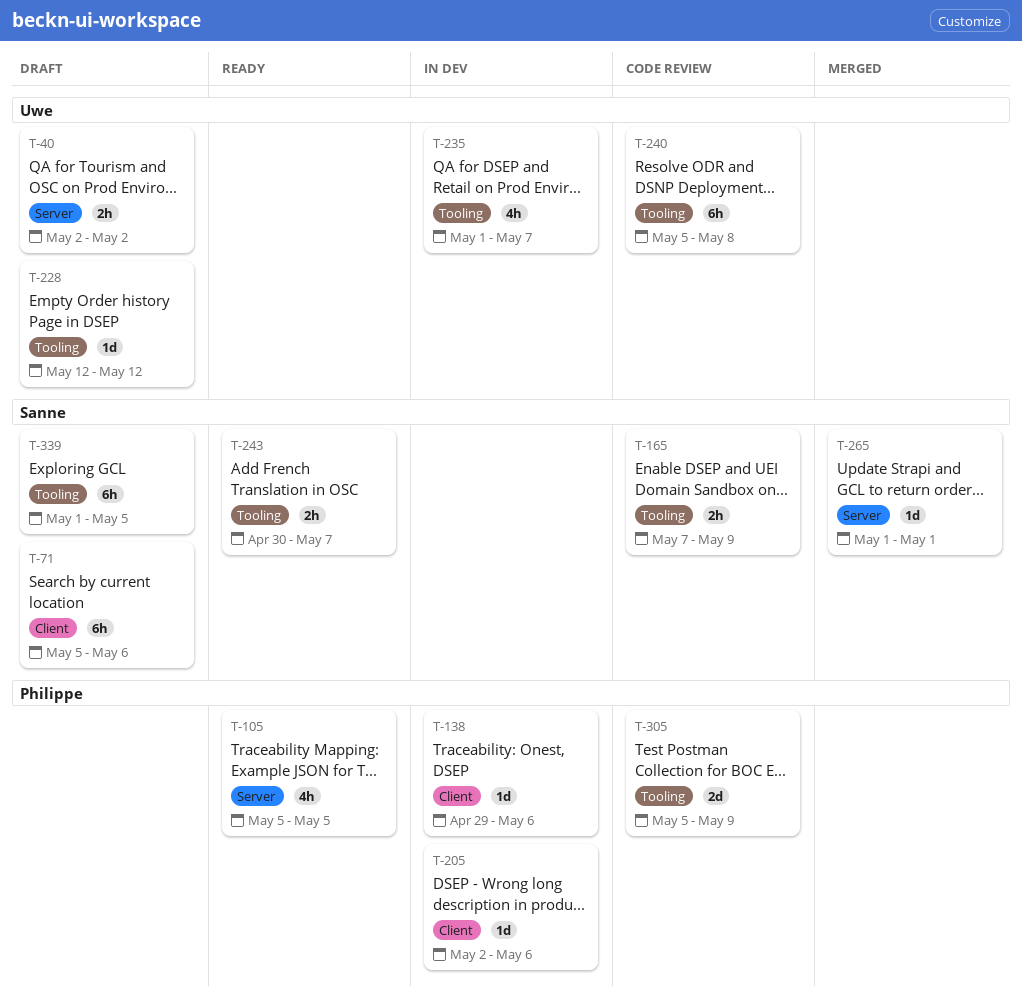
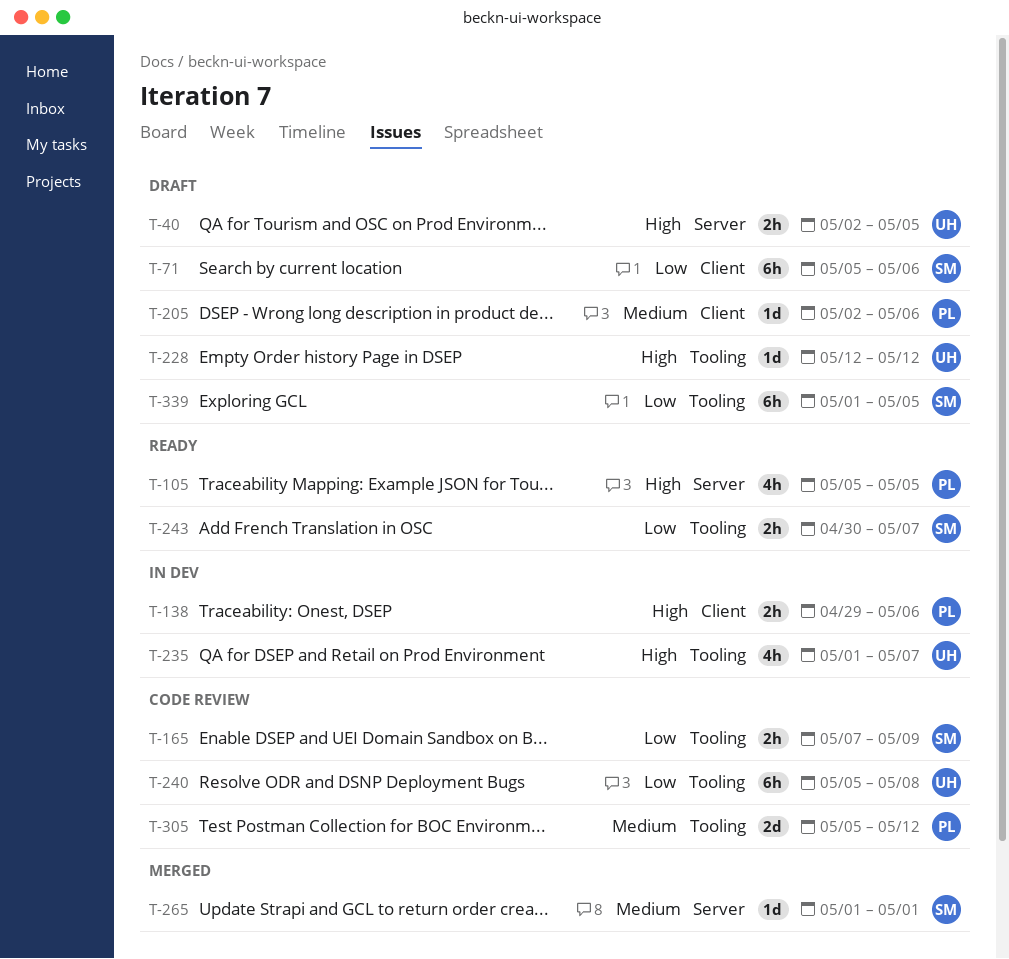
T-40, due: May 2 -> May 5
T-138, estimate: 1d -> 2h
T-205, status: In dev -> Draft
T-305, due: May 9 -> May 12

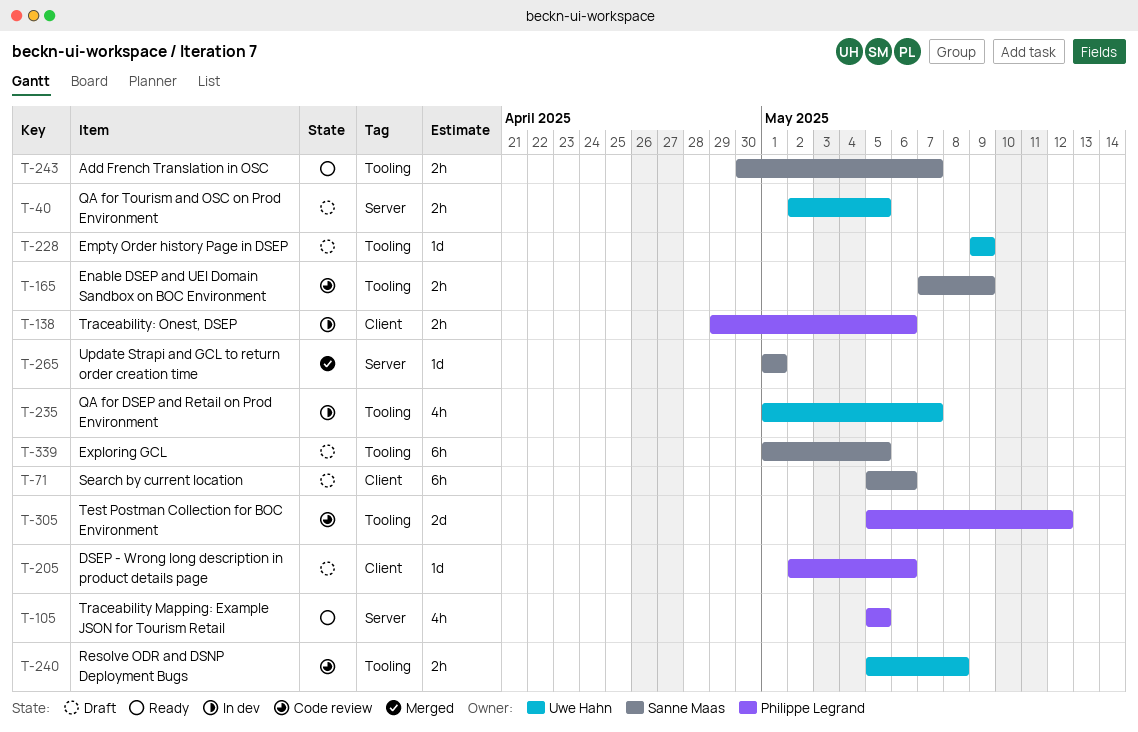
T-228, start: May 12 -> May 9
T-228, due: May 12 -> May 9
T-240, estimate: 6h -> 2h

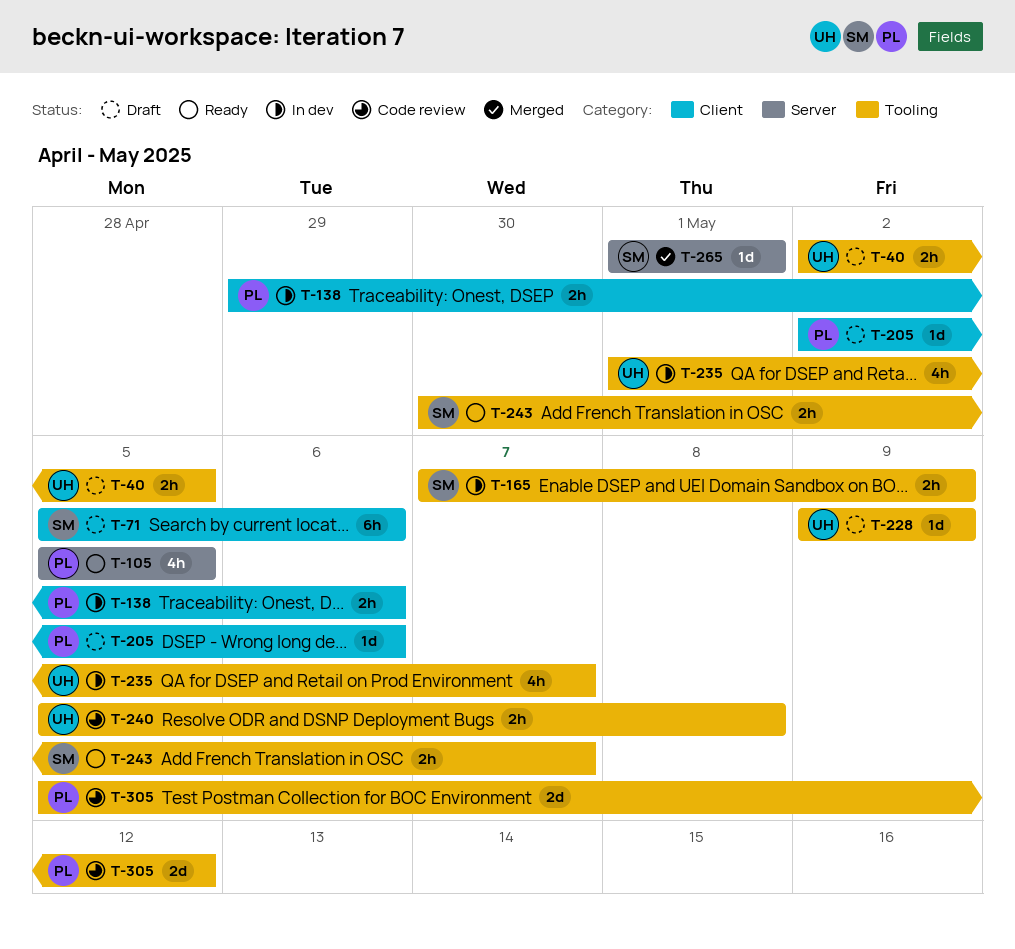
T-40, label: Server -> Tooling
T-165, status: Code review -> In dev
T-339: present -> none

